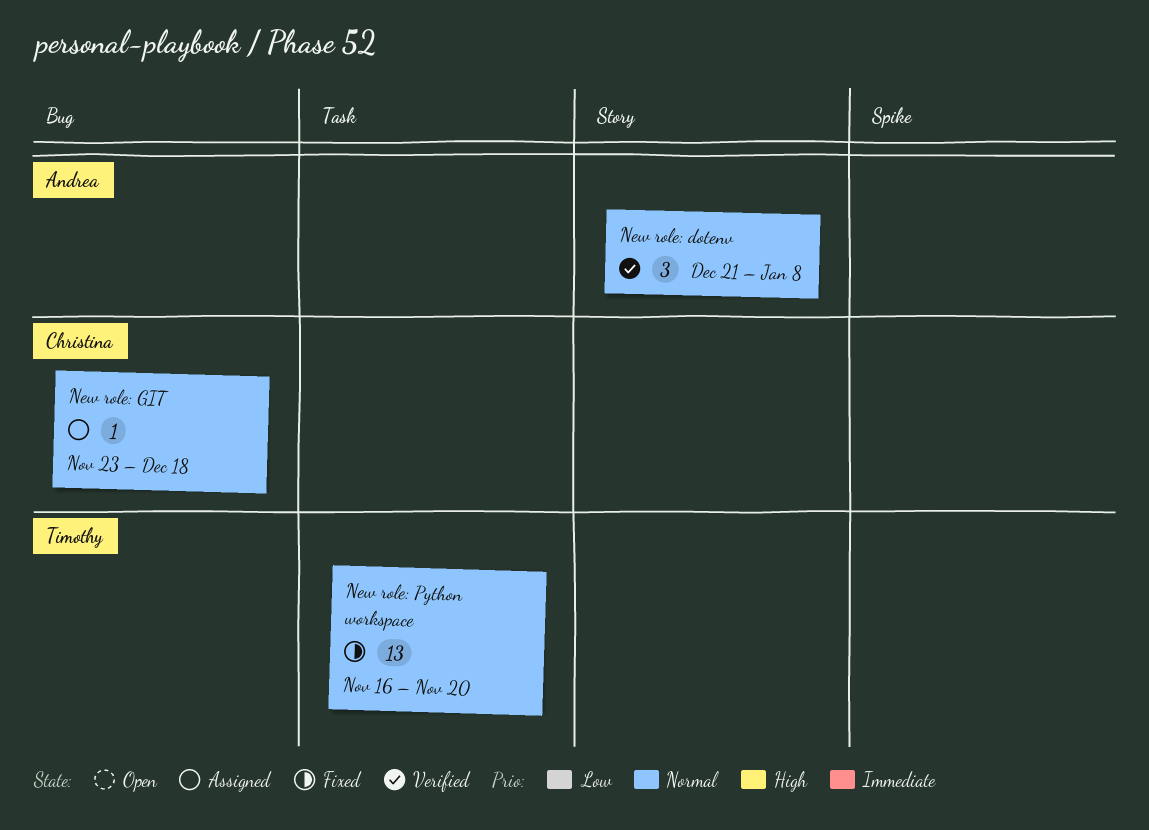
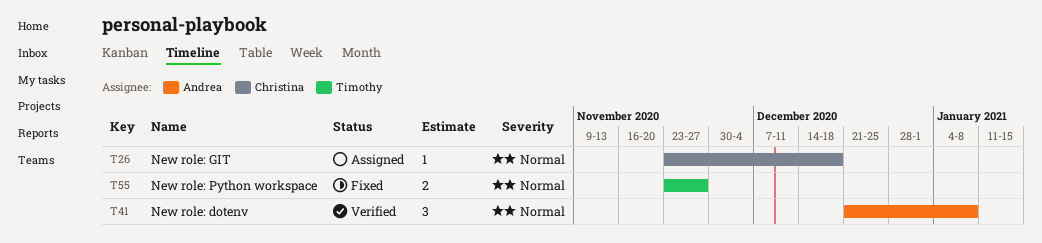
New role: Python workspace, estimate: 13 -> 2
New role: Python workspace, start: Nov 16 -> Nov 23
New role: Python workspace, due: Nov 20 -> Nov 27

